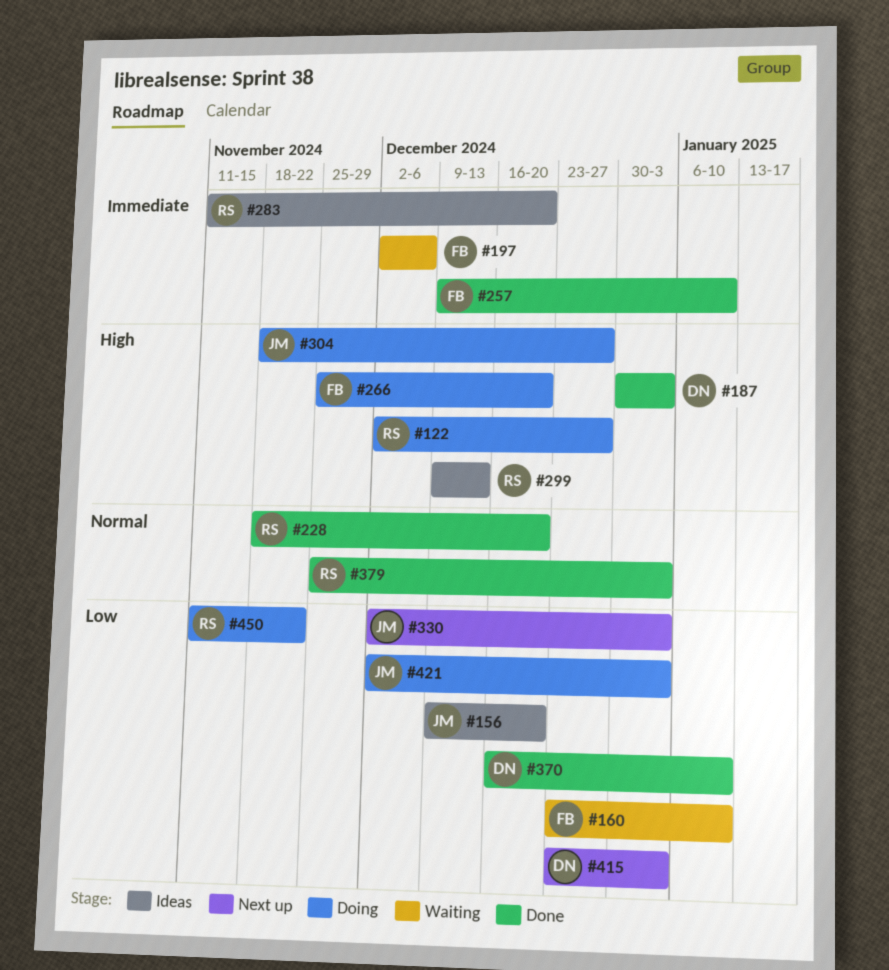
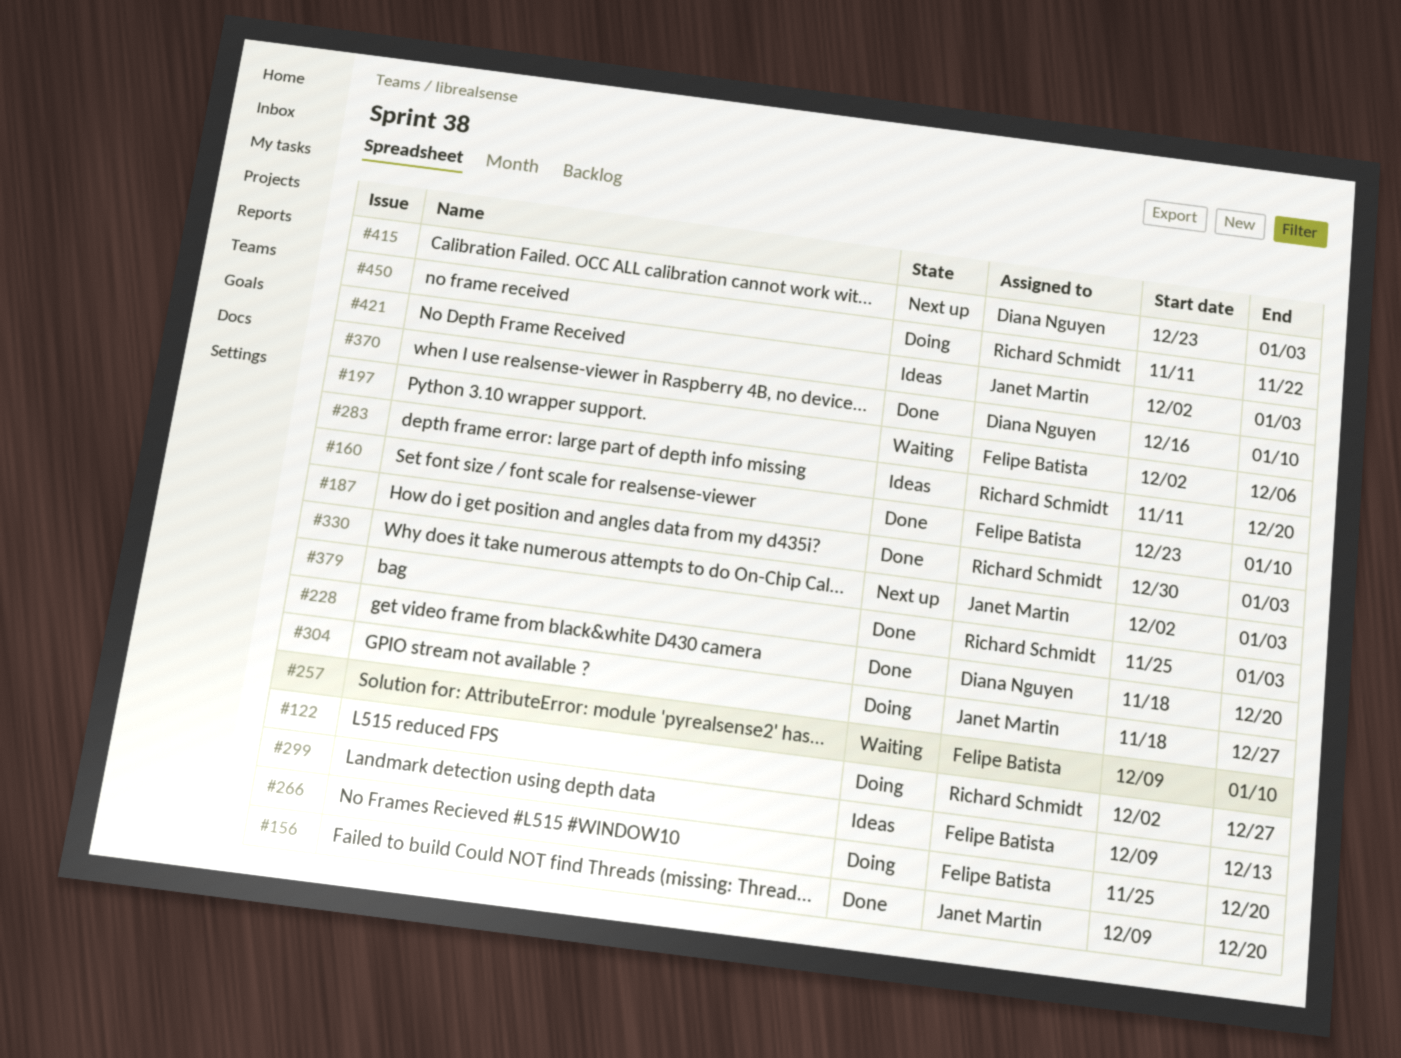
#156, status: Ideas -> Done
#160, status: Waiting -> Done
#187, owner: Diana Nguyen -> Richard Schmidt
#228, owner: Richard Schmidt -> Diana Nguyen
#257, status: Done -> Waiting
#299, owner: Richard Schmidt -> Felipe Batista
#421, status: Doing -> Ideas

